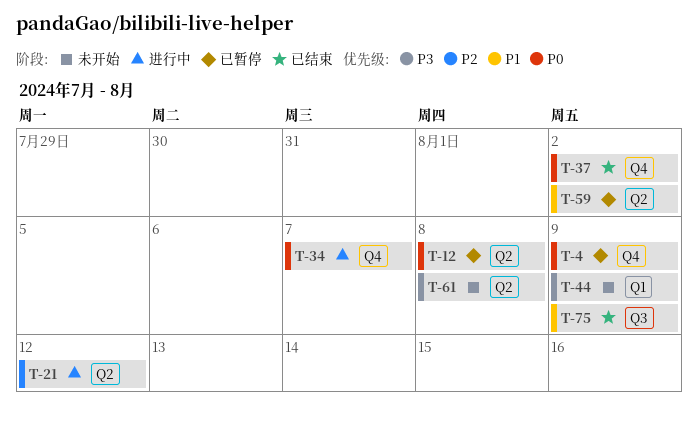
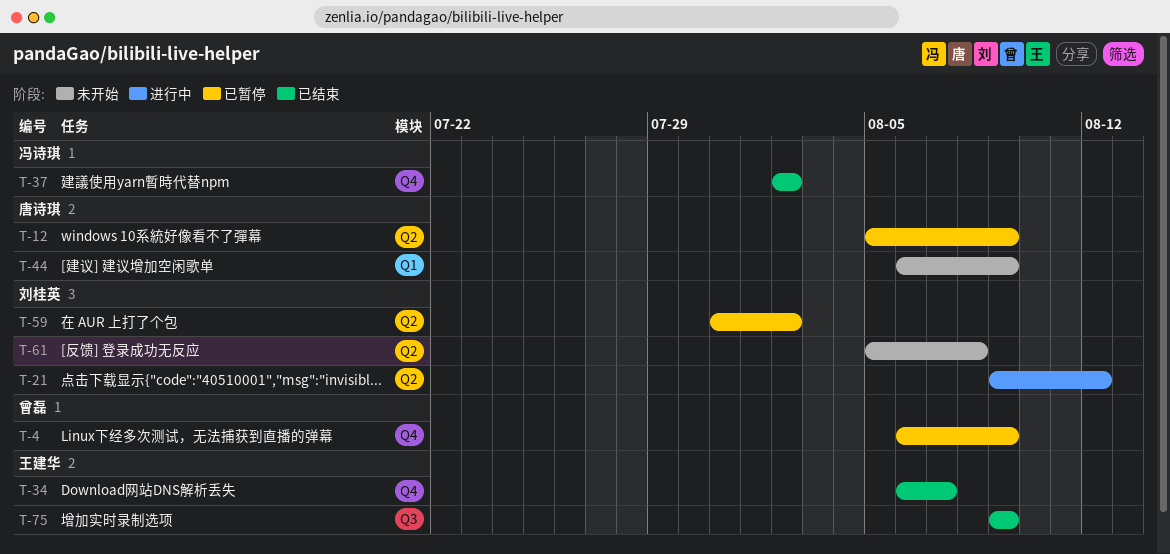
T-12, due: Aug 8 -> Aug 9
T-34, status: 进行中 -> 已结束

